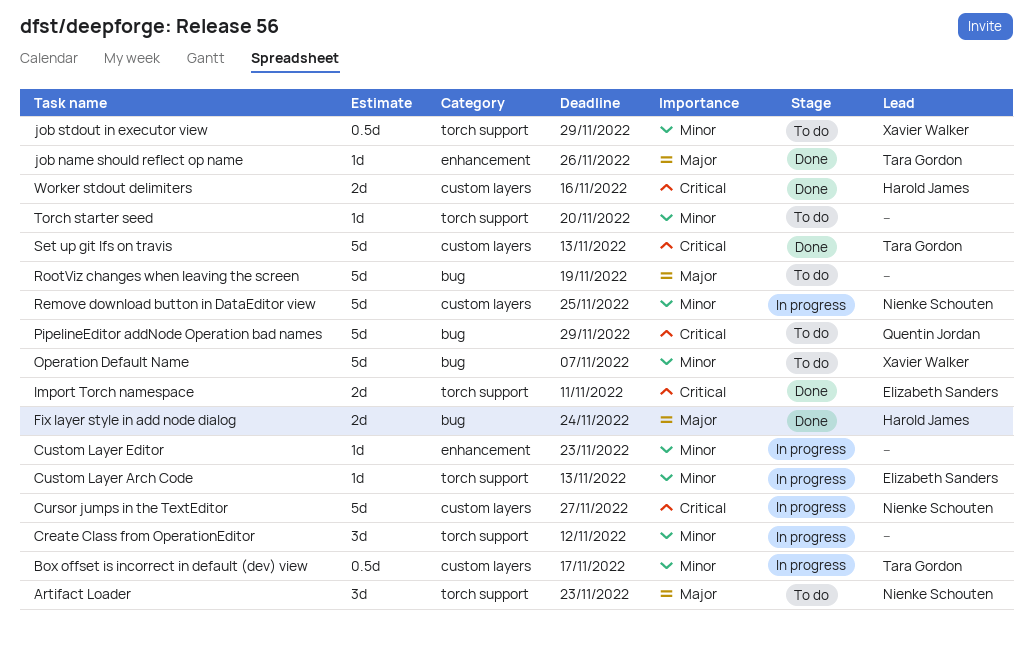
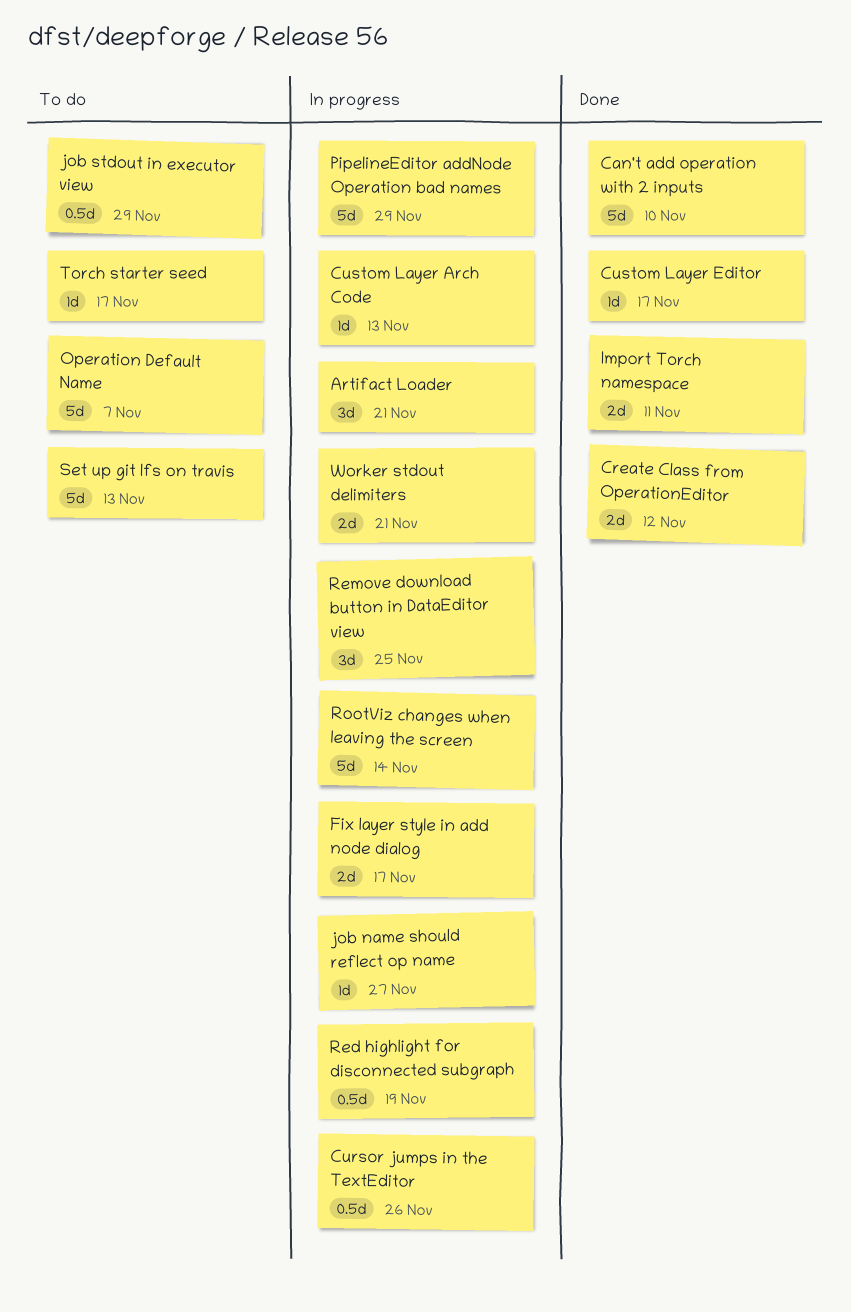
Artifact Loader, status: To do -> In progress
Artifact Loader, due: Nov 23 -> Nov 21
Box offset is incorrect in default (dev) view: present -> none
Can't add operation with 2 inputs: none -> present
Create Class from OperationEditor, status: In progress -> Done
Create Class from OperationEditor, estimate: 3d -> 2d
Cursor jumps in the TextEditor, estimate: 5d -> 0.5d
Cursor jumps in the TextEditor, due: Nov 27 -> Nov 26
Custom Layer Editor, status: In progress -> Done
Custom Layer Editor, due: Nov 23 -> Nov 17
Fix layer style in add node dialog, status: Done -> In progress
Fix layer style in add node dialog, due: Nov 24 -> Nov 17
job name should reflect op name, status: Done -> In progress
job name should reflect op name, due: Nov 26 -> Nov 27
PipelineEditor addNode Operation bad names, status: To do -> In progress
Red highlight for disconnected subgraph: none -> present
Remove download button in DataEditor view, estimate: 5d -> 3d
RootViz changes when leaving the screen, status: To do -> In progress
RootViz changes when leaving the screen, due: Nov 19 -> Nov 14
Set up git lfs on travis, status: Done -> To do
Torch starter seed, due: Nov 20 -> Nov 17
Worker stdout delimiters, status: Done -> In progress
Worker stdout delimiters, due: Nov 16 -> Nov 21

